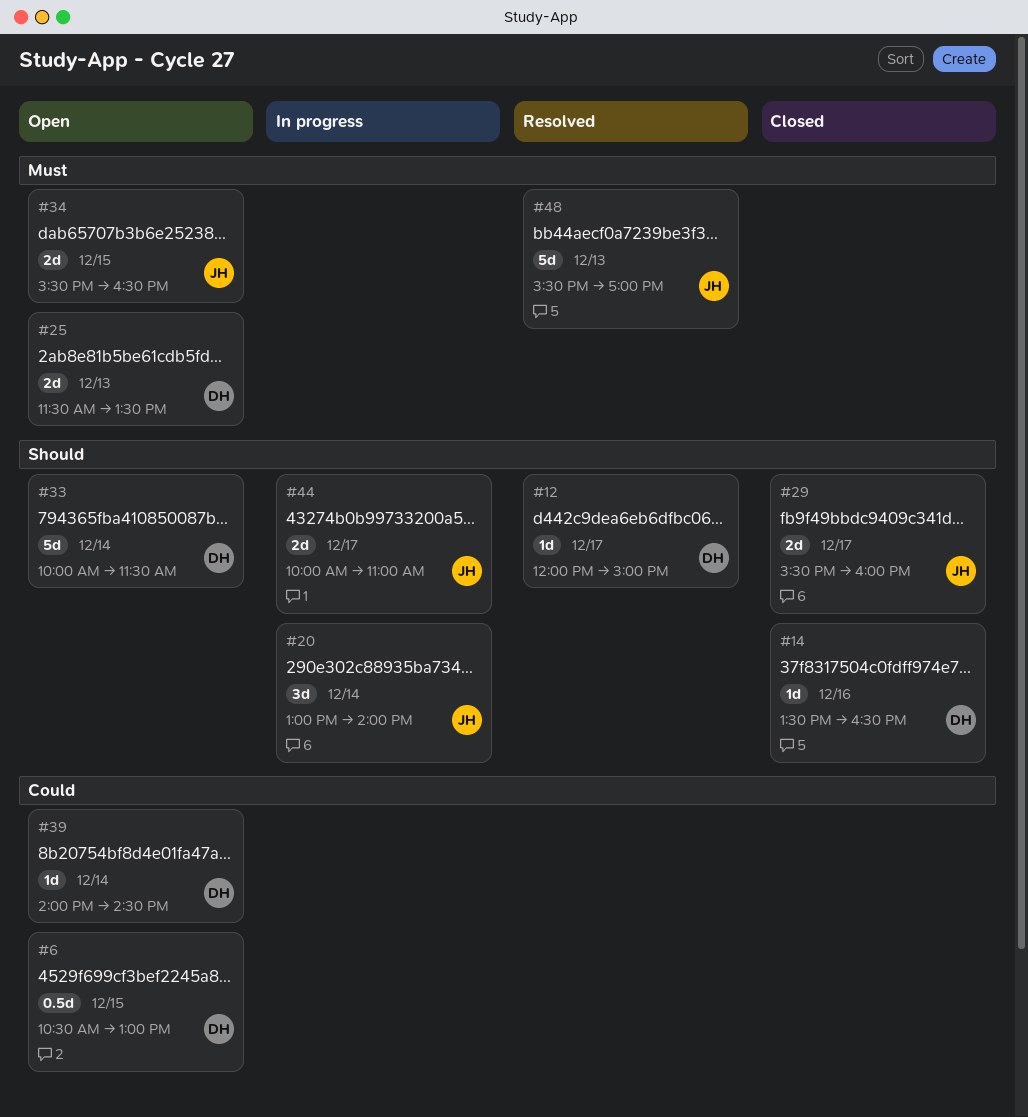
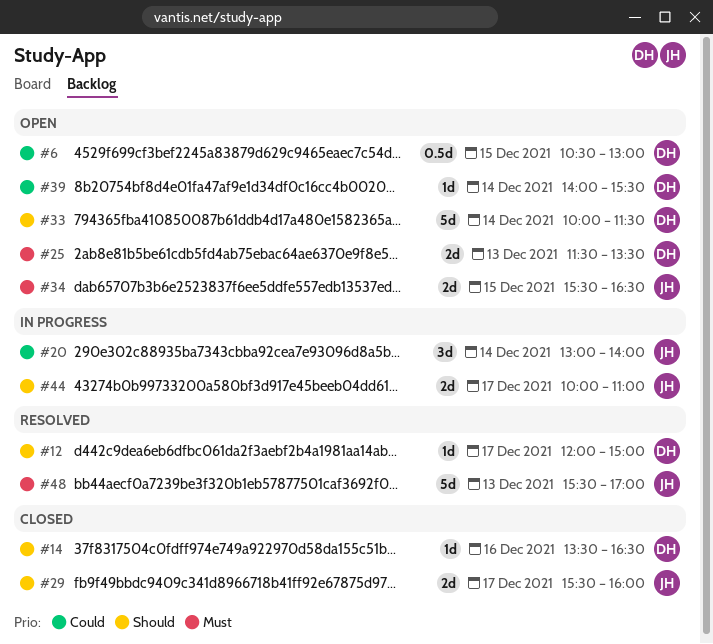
#20, priority: Should -> Could
#39, ends: 14:30 -> 15:30

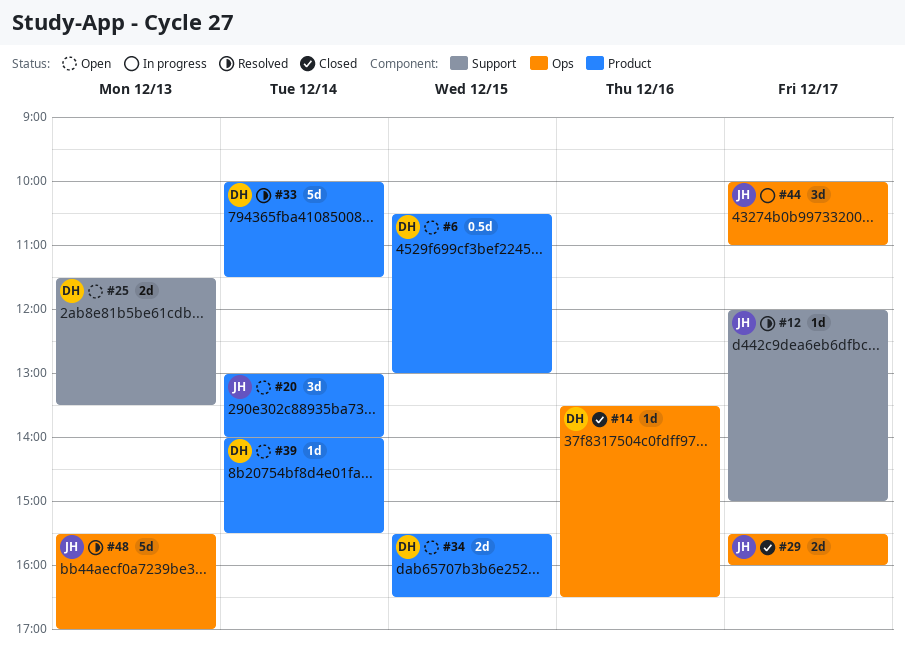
#12, owner: DH -> JH
#20, status: In progress -> Open
#33, status: Open -> Resolved
#34, owner: JH -> DH
#44, estimate: 2d -> 3d

